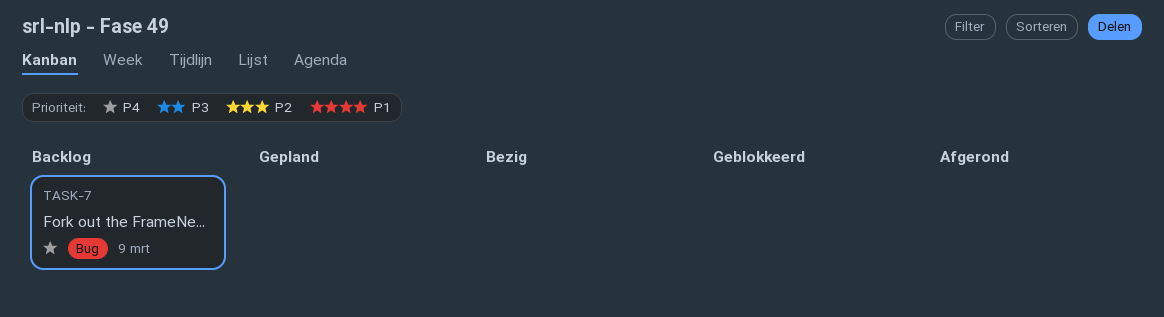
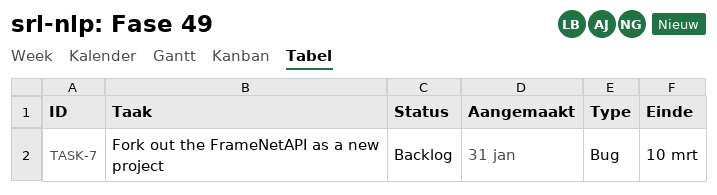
TASK-7, due: Mar 9 -> Mar 10

